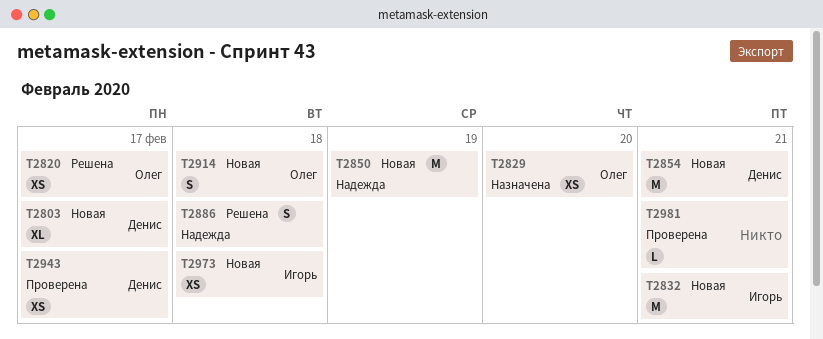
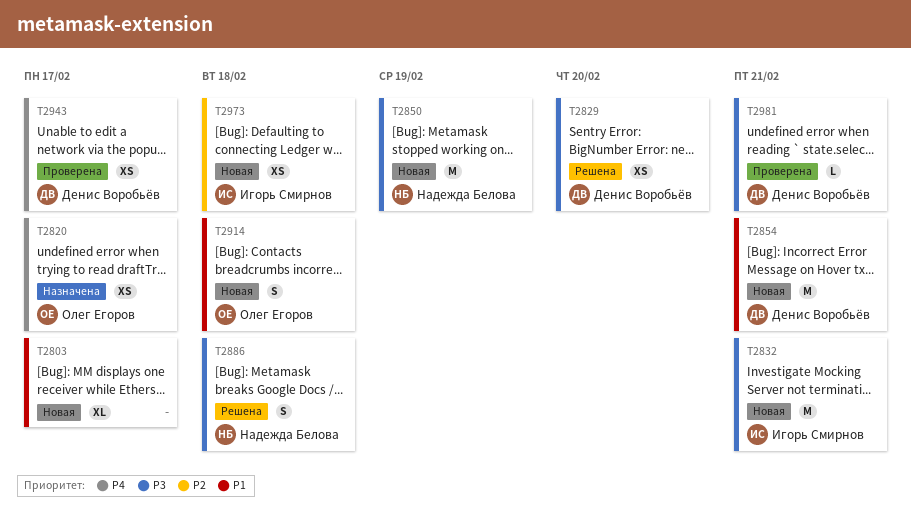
T2803, owner: Денис Воробьёв -> none
T2820, status: Решена -> Назначена
T2829, status: Назначена -> Решена
T2829, owner: Олег Егоров -> Денис Воробьёв
T2981, owner: none -> Денис Воробьёв

